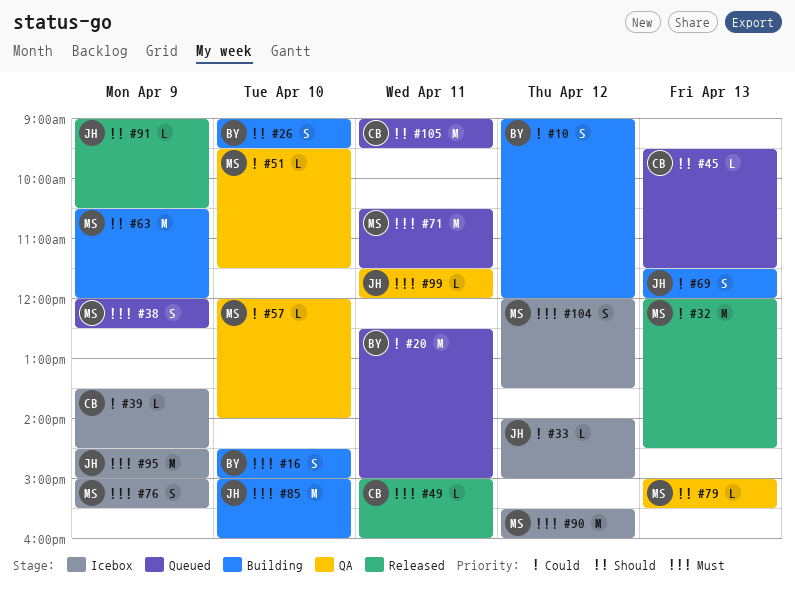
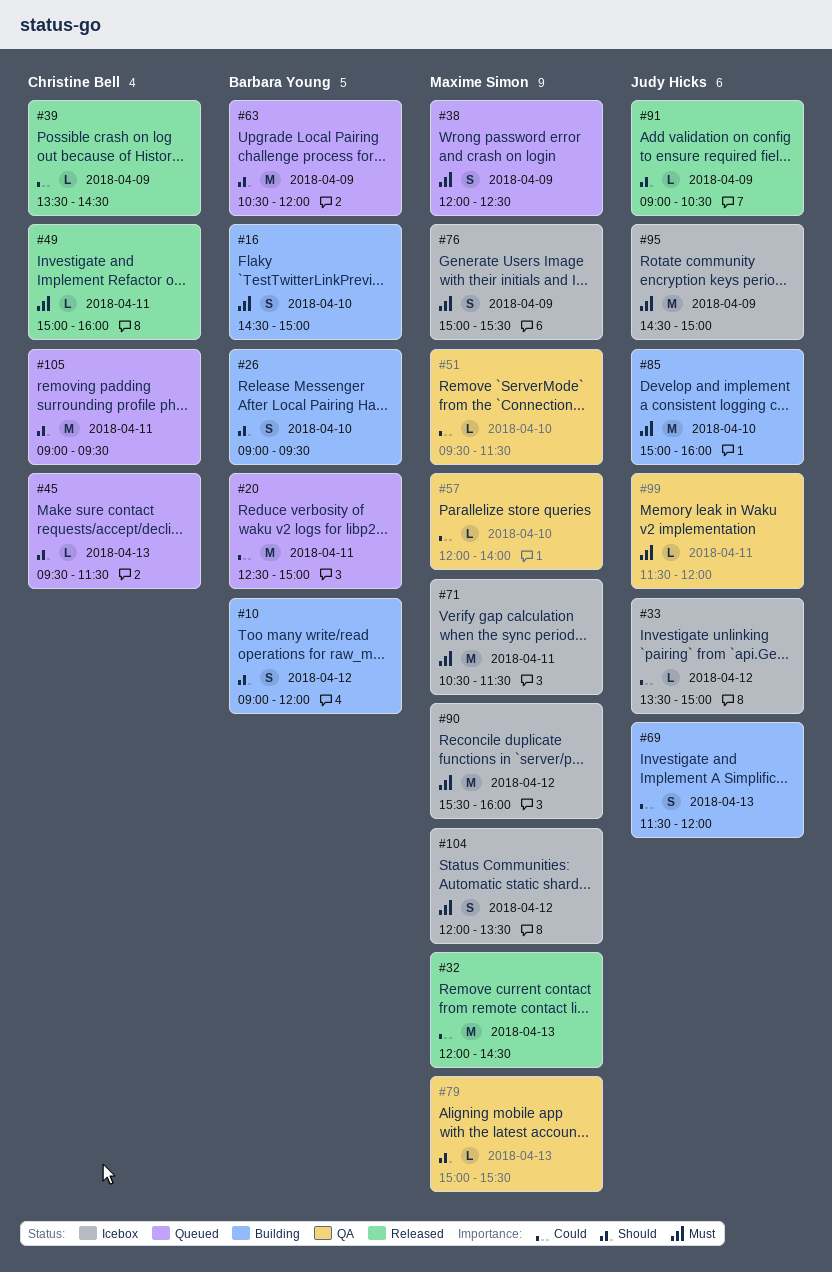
#10, priority: Could -> Should
#33, begins: 14:00 -> 13:30
#39, status: Icebox -> Released
#63, status: Building -> Queued
#63, owner: Maxime Simon -> Barbara Young
#71, status: Queued -> Icebox

